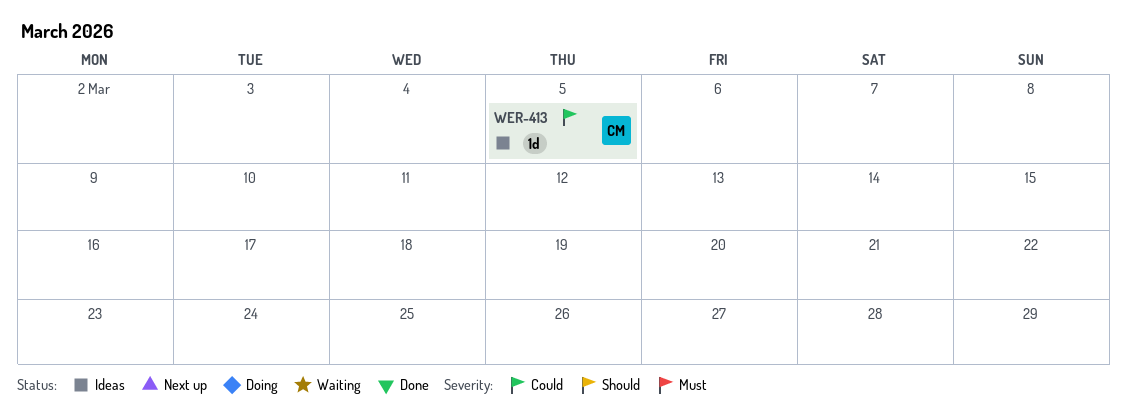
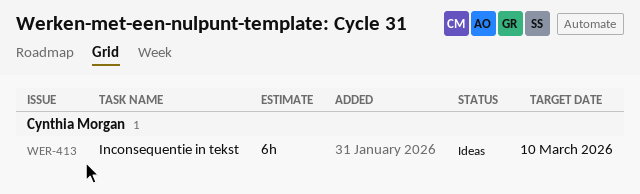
WER-413, estimate: 1d -> 6h
WER-413, due: Mar 5 -> Mar 10

